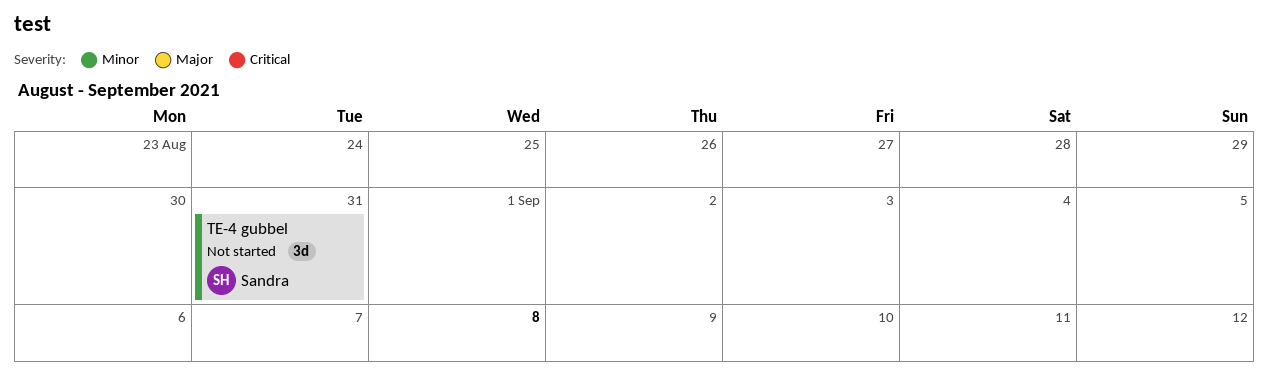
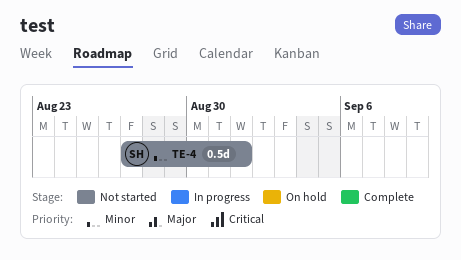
TE-4, estimate: 3d -> 0.5d
TE-4, due: Aug 31 -> Sep 1

